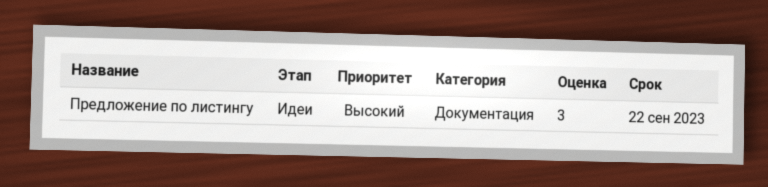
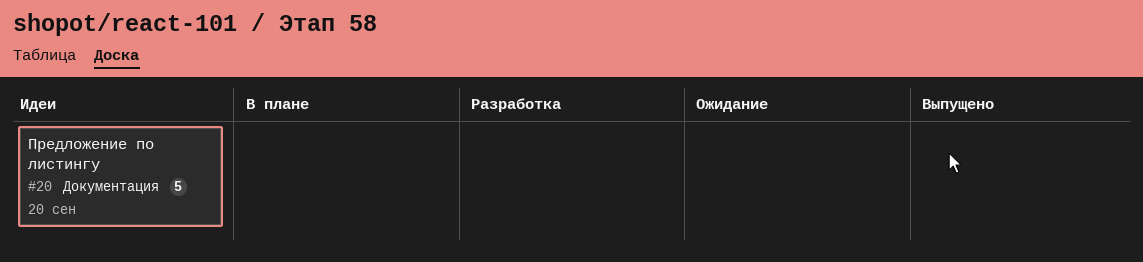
Предложение по листингу, estimate: 3 -> 5
Предложение по листингу, due: Sep 22 -> Sep 20

